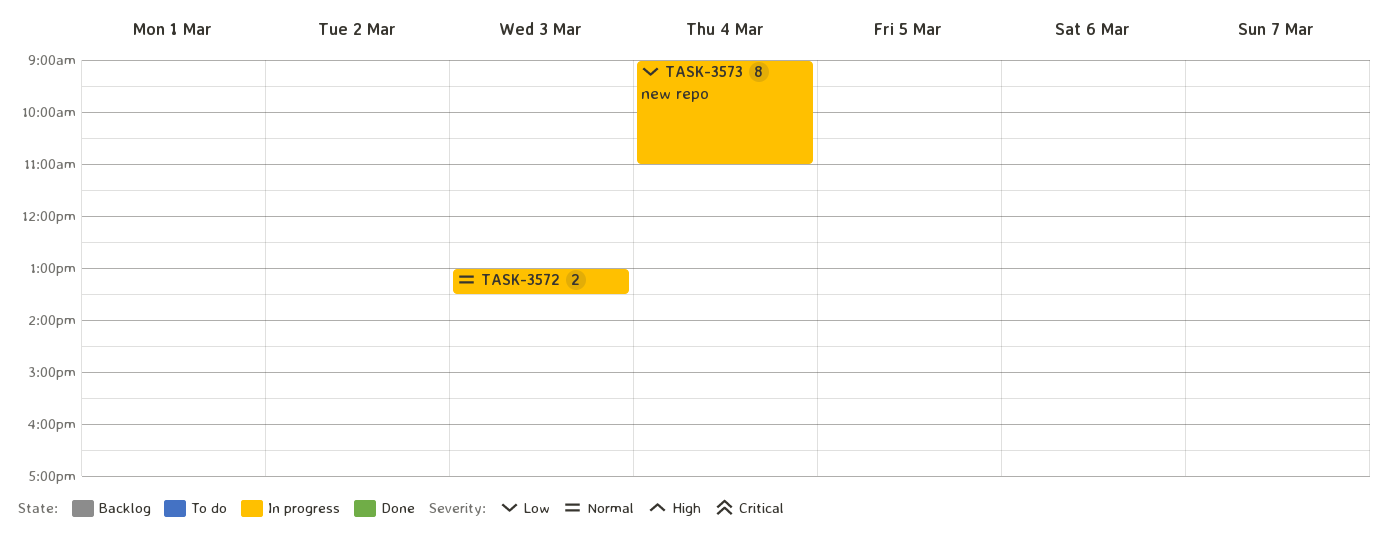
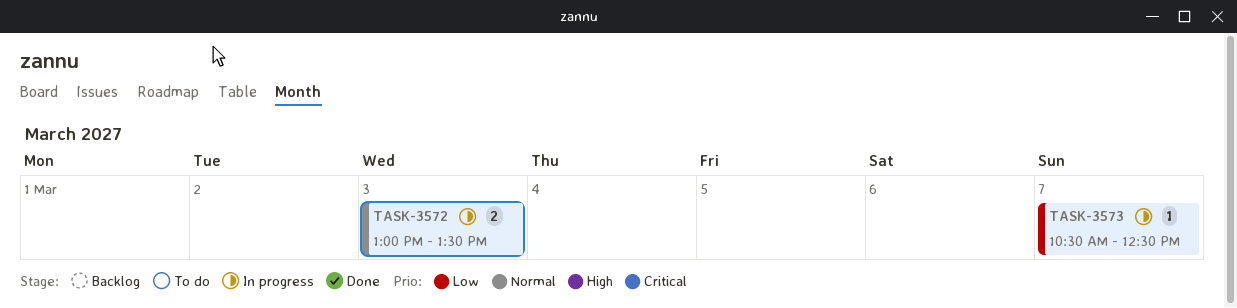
TASK-3573, estimate: 8 -> 1
TASK-3573, day: Mar 4 -> Mar 7
TASK-3573, begins: 09:00 -> 10:30
TASK-3573, ends: 11:00 -> 12:30

